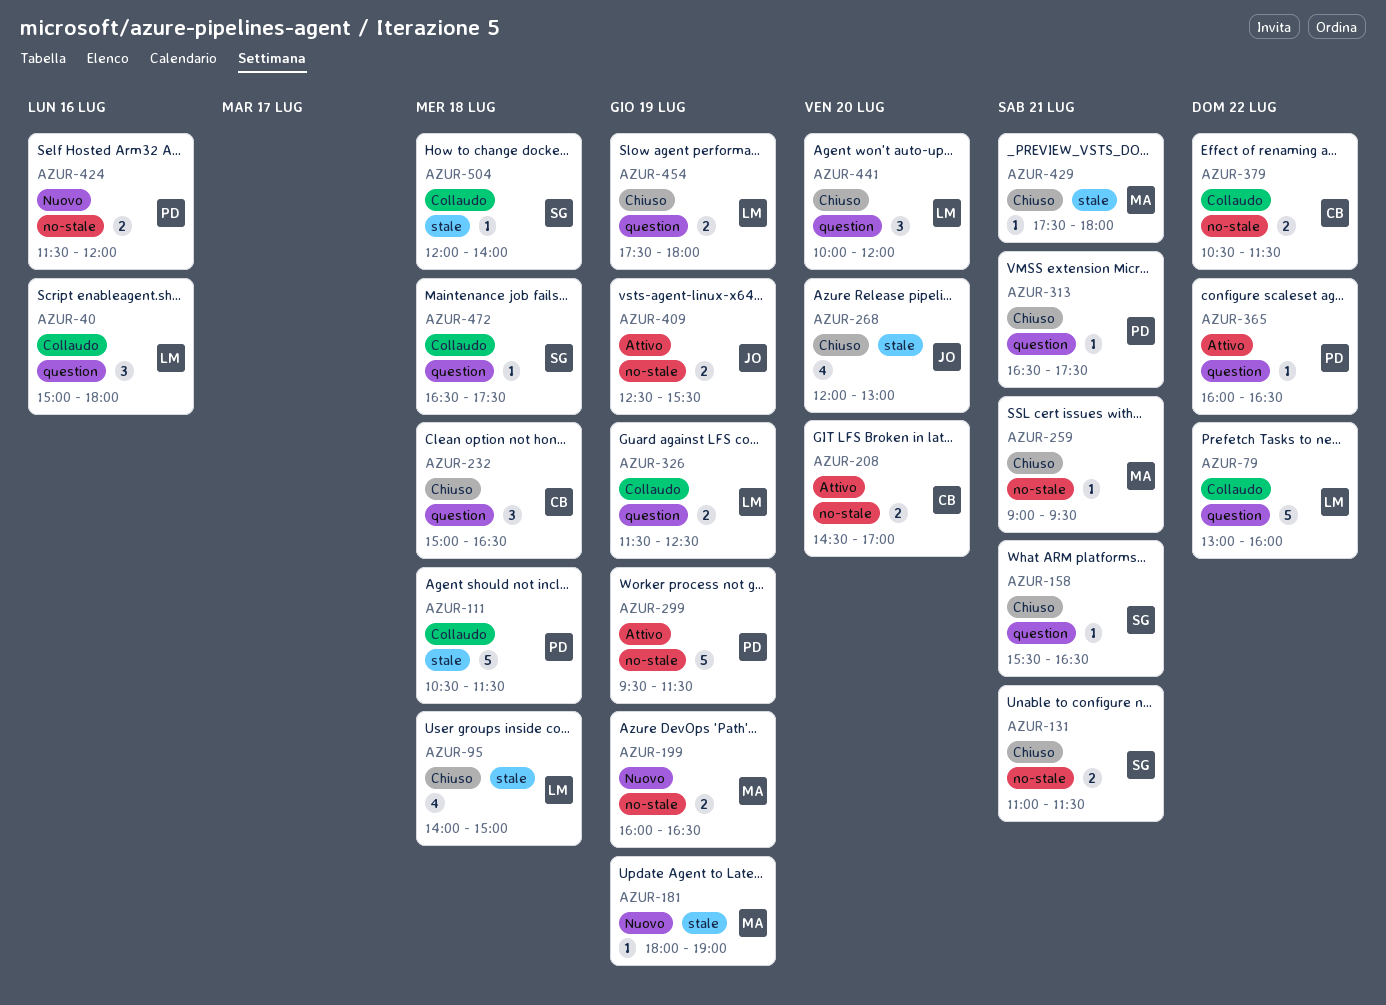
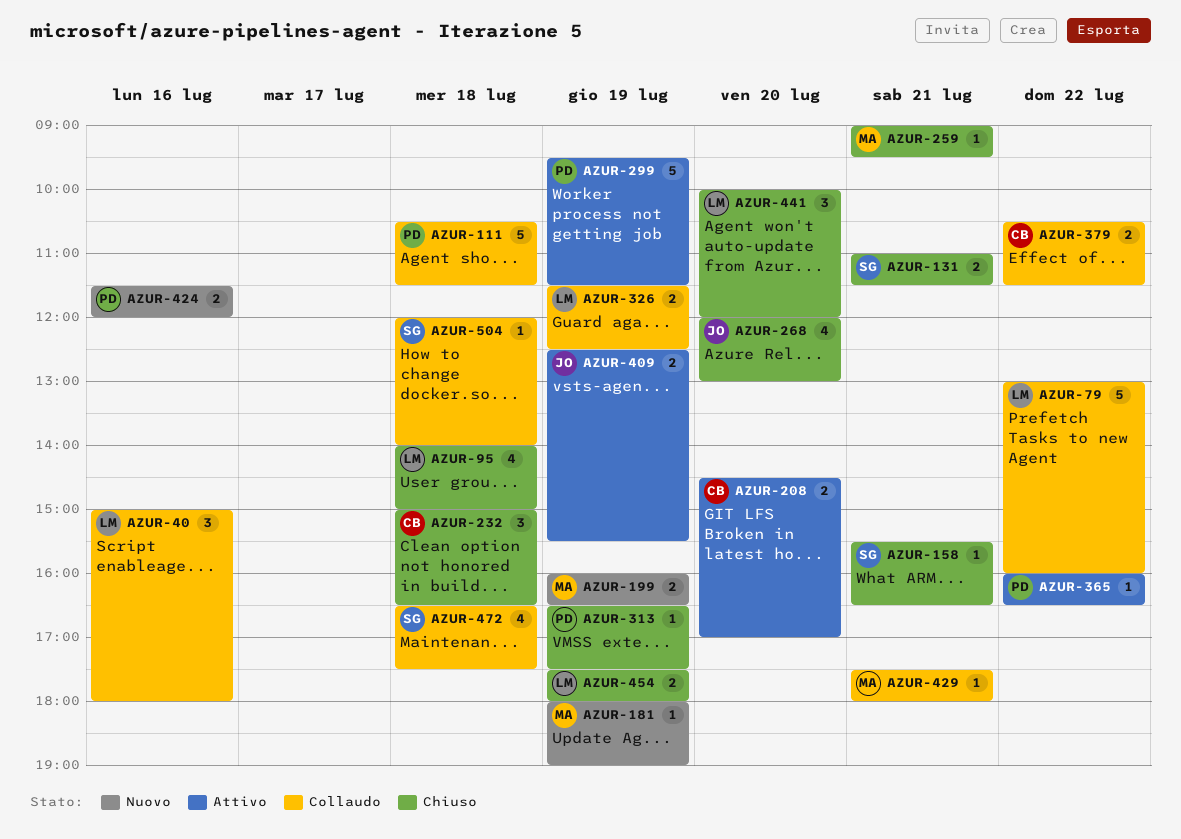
AZUR-313, day: Jul 21 -> Jul 19
AZUR-429, status: Chiuso -> Collaudo
AZUR-472, estimate: 1 -> 4

